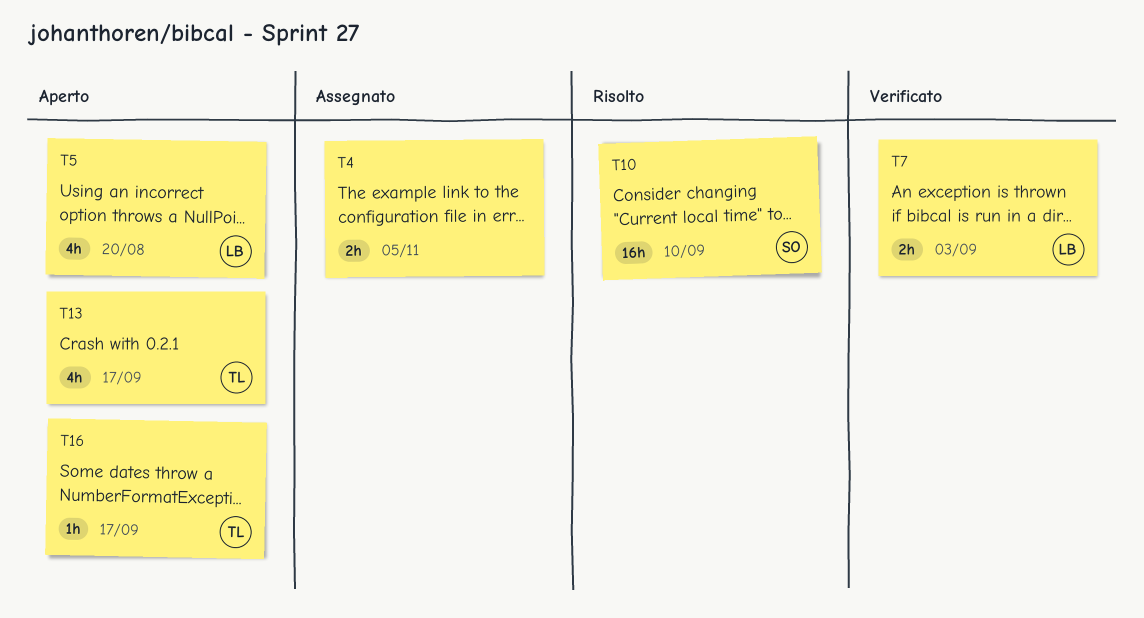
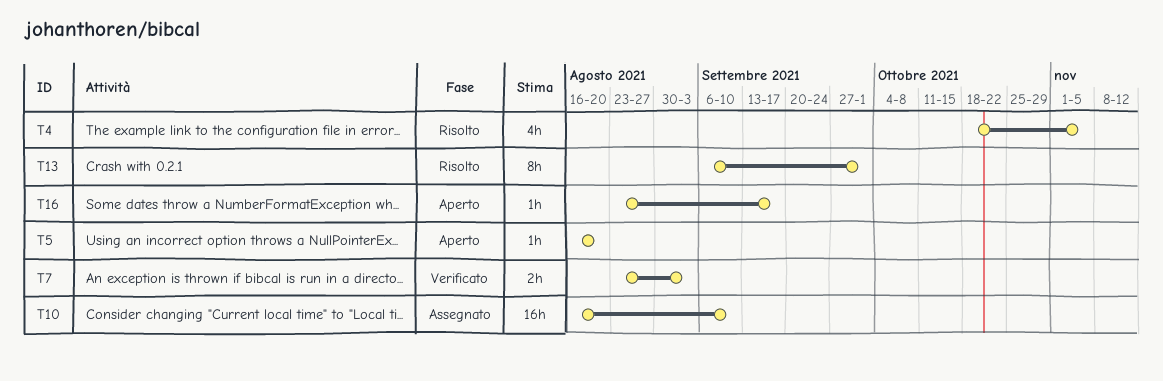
T4, status: Assegnato -> Risolto
T4, estimate: 2h -> 4h
T5, estimate: 4h -> 1h
T10, status: Risolto -> Assegnato
T13, status: Aperto -> Risolto
T13, estimate: 4h -> 8h
T13, due: Sep 17 -> Oct 1

